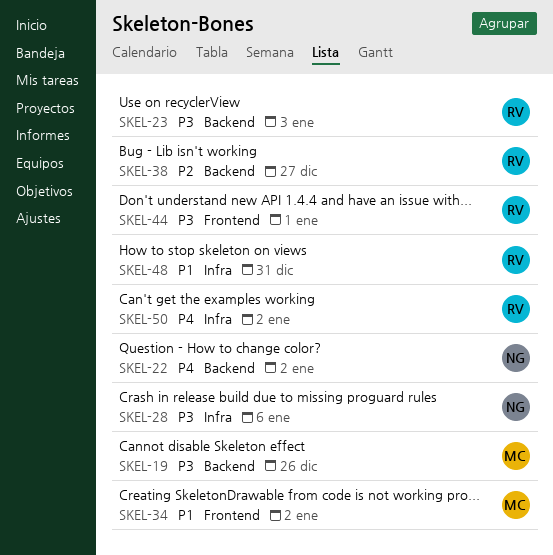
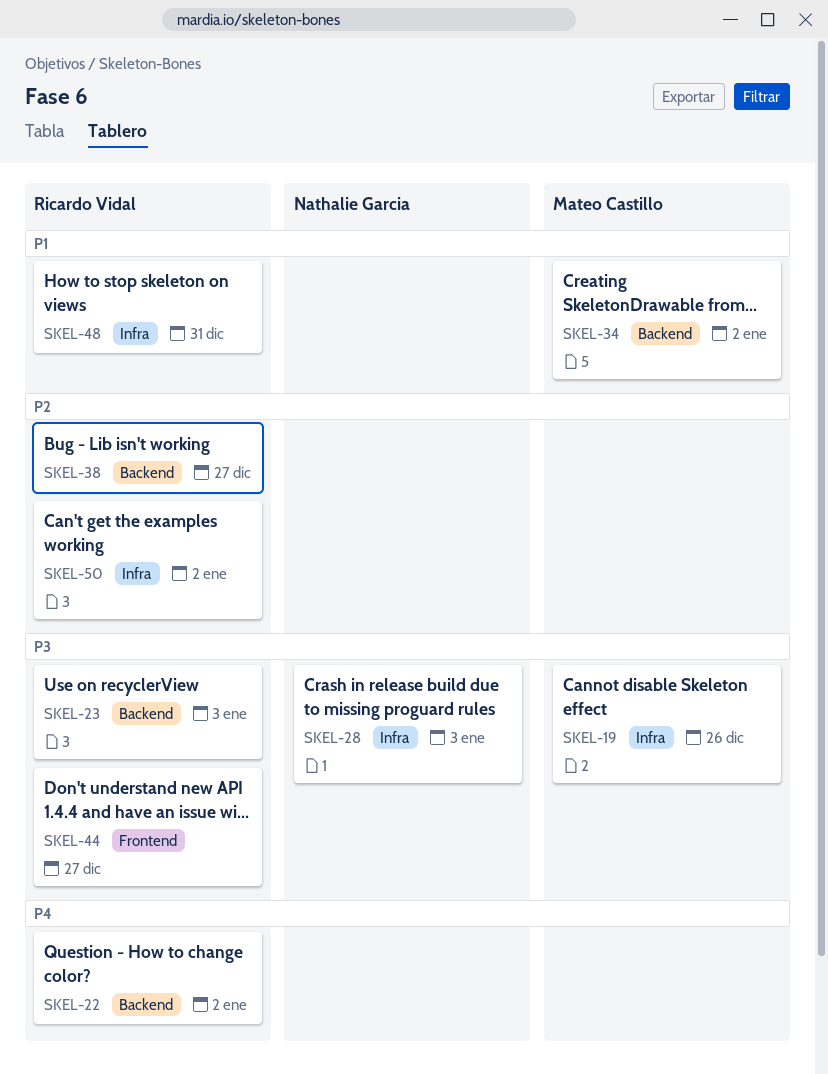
SKEL-19, label: Backend -> Infra
SKEL-22, owner: Nathalie Garcia -> Ricardo Vidal
SKEL-28, due: Jan 6 -> Jan 3
SKEL-34, label: Frontend -> Backend
SKEL-44, due: Jan 1 -> Dec 27
SKEL-50, priority: P4 -> P2

